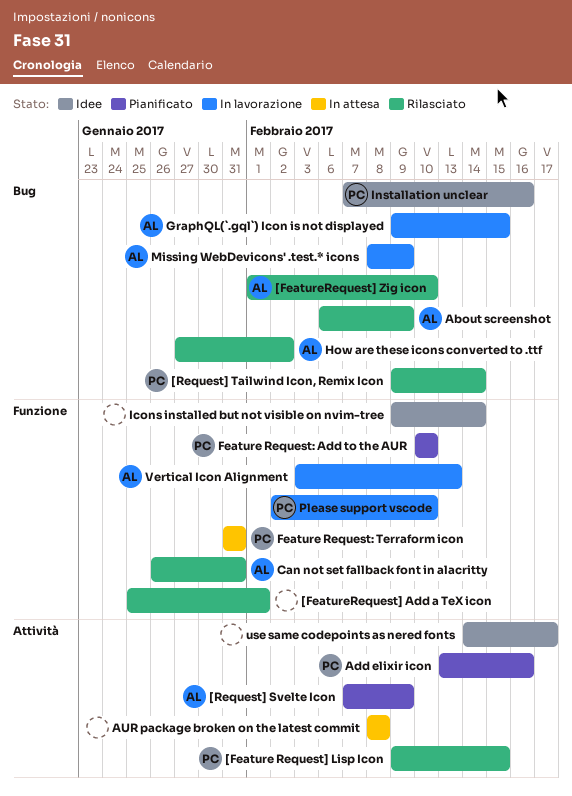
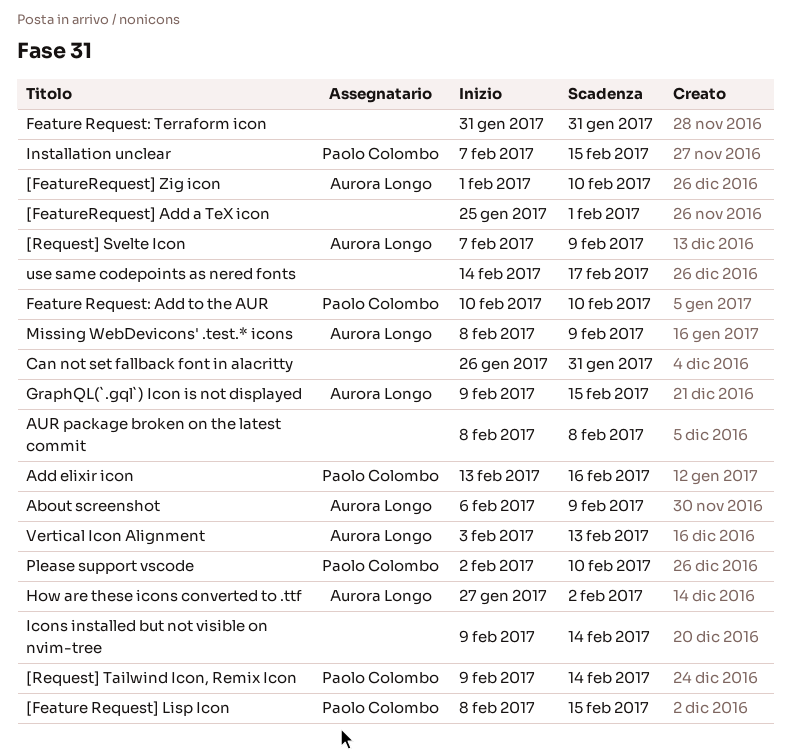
[Feature Request] Lisp Icon, start: Feb 9 -> Feb 8
Can not set fallback font in alacritty, owner: Aurora Longo -> none
Feature Request: Terraform icon, owner: Paolo Colombo -> none
Installation unclear, due: Feb 16 -> Feb 15

